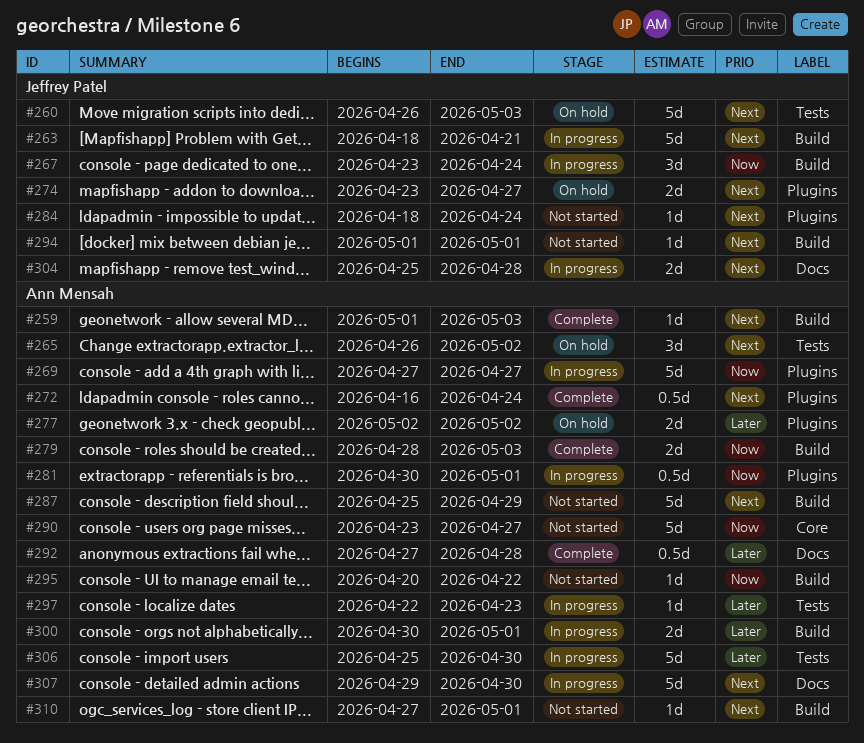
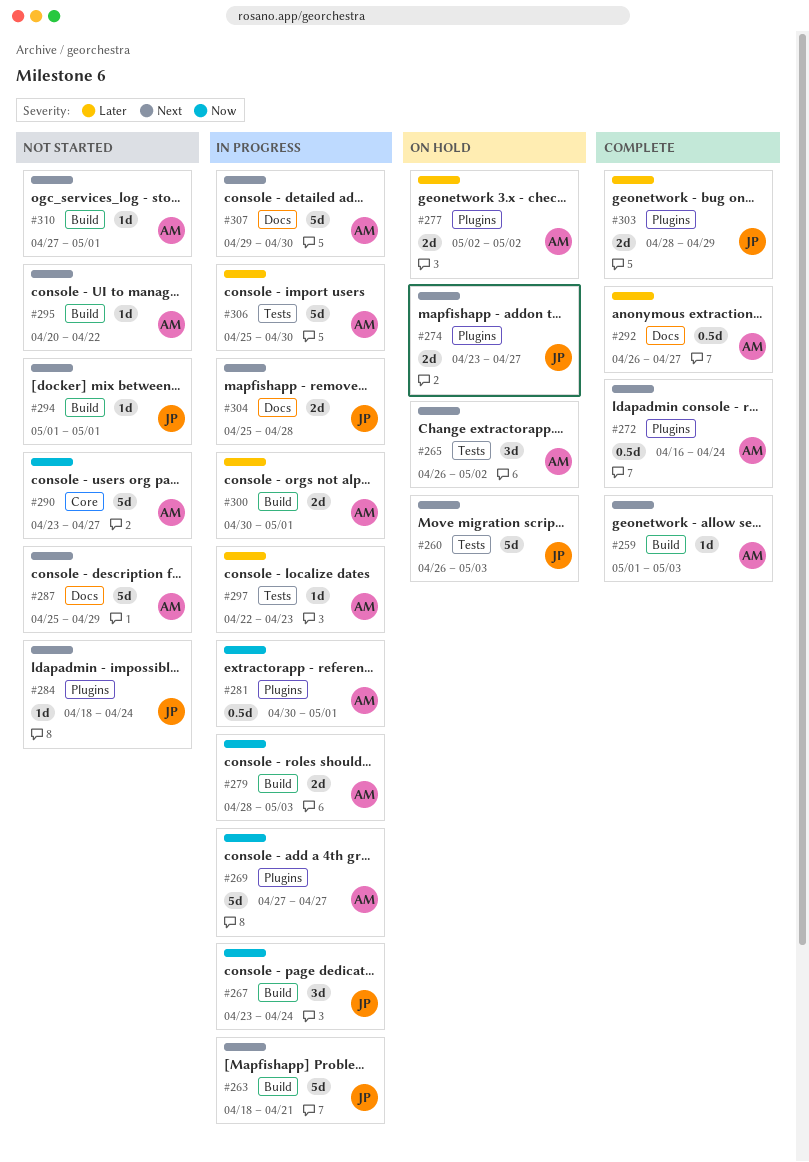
#279, status: Complete -> In progress
#287, label: Build -> Docs
#292, start: Apr 27 -> Apr 26
#292, due: Apr 28 -> Apr 27
#295, priority: Now -> Next
#303: none -> present

